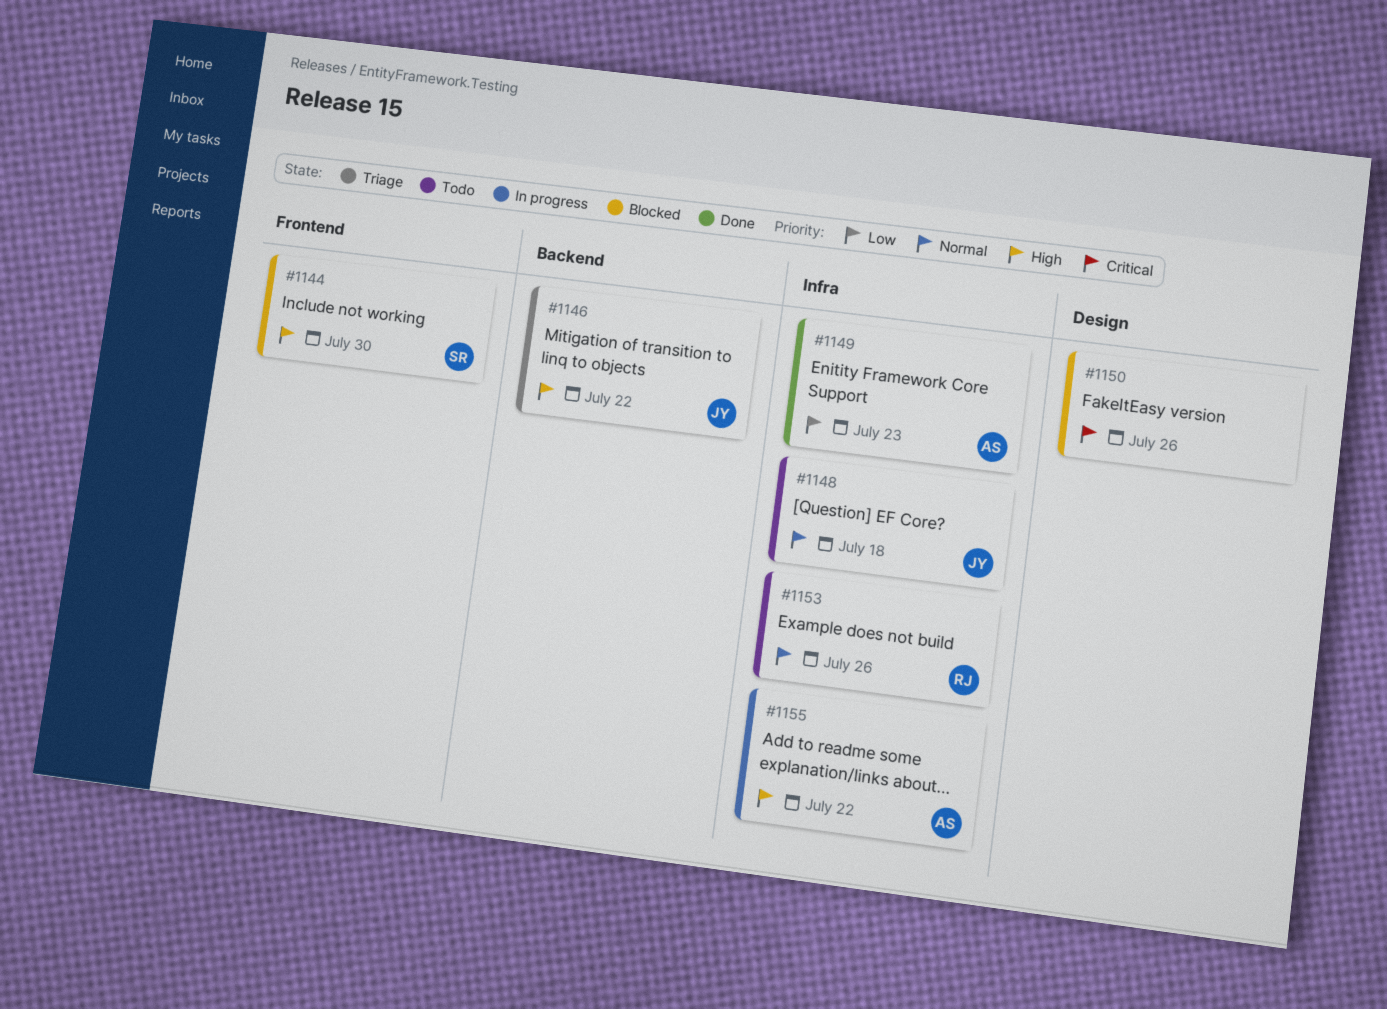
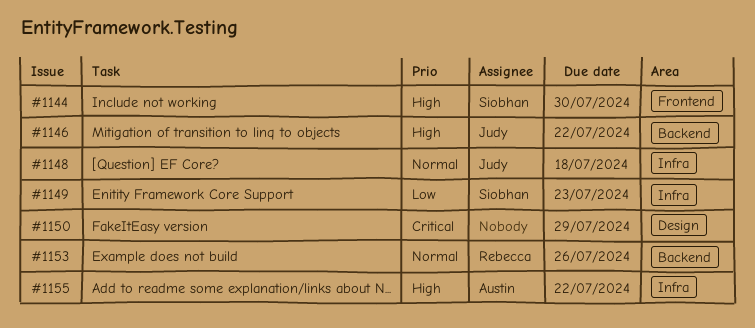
#1149, owner: Austin -> Siobhan
#1150, due: Jul 26 -> Jul 29
#1153, label: Infra -> Backend

